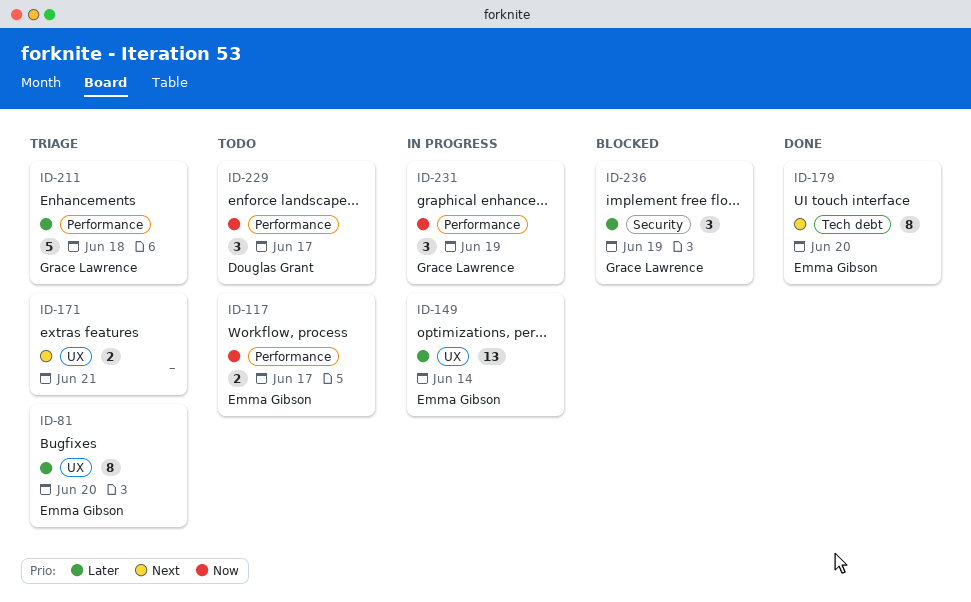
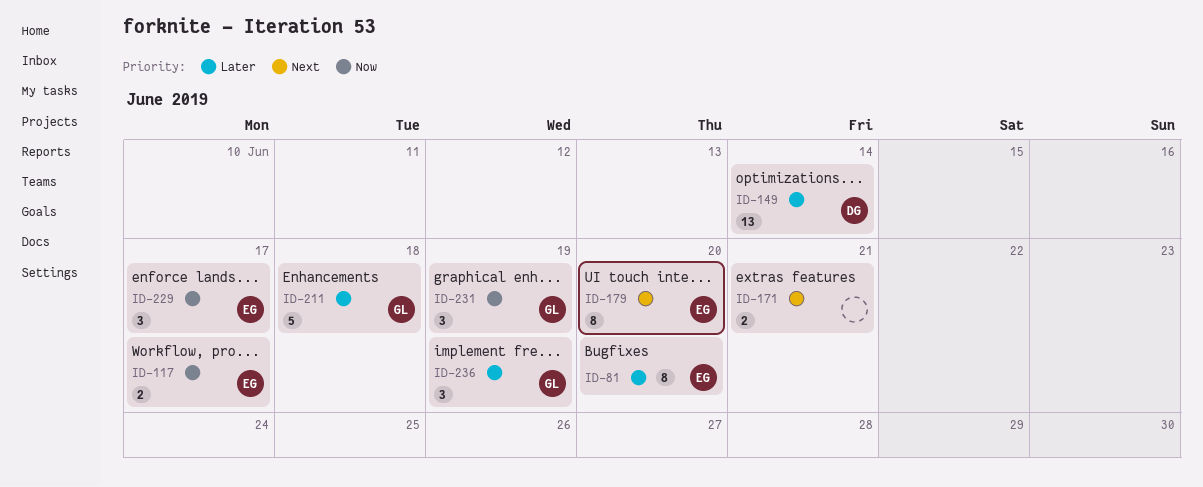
ID-149, owner: Emma Gibson -> Douglas Grant
ID-229, owner: Douglas Grant -> Emma Gibson

